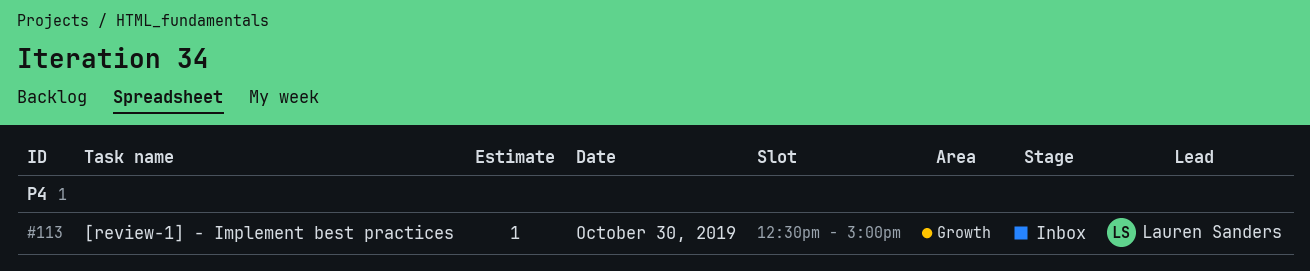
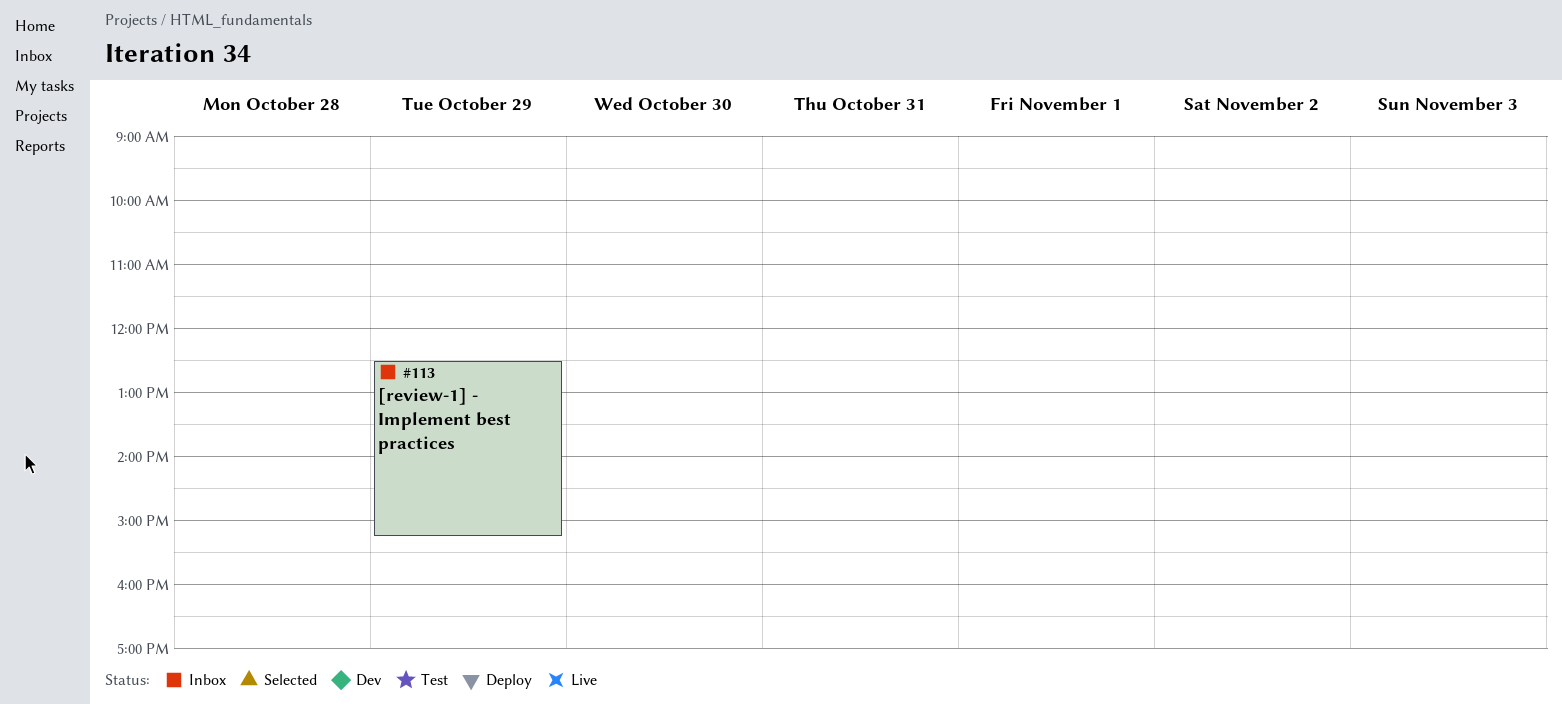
#113, day: Oct 30 -> Oct 29
#113, ends: 15:00 -> 15:15

